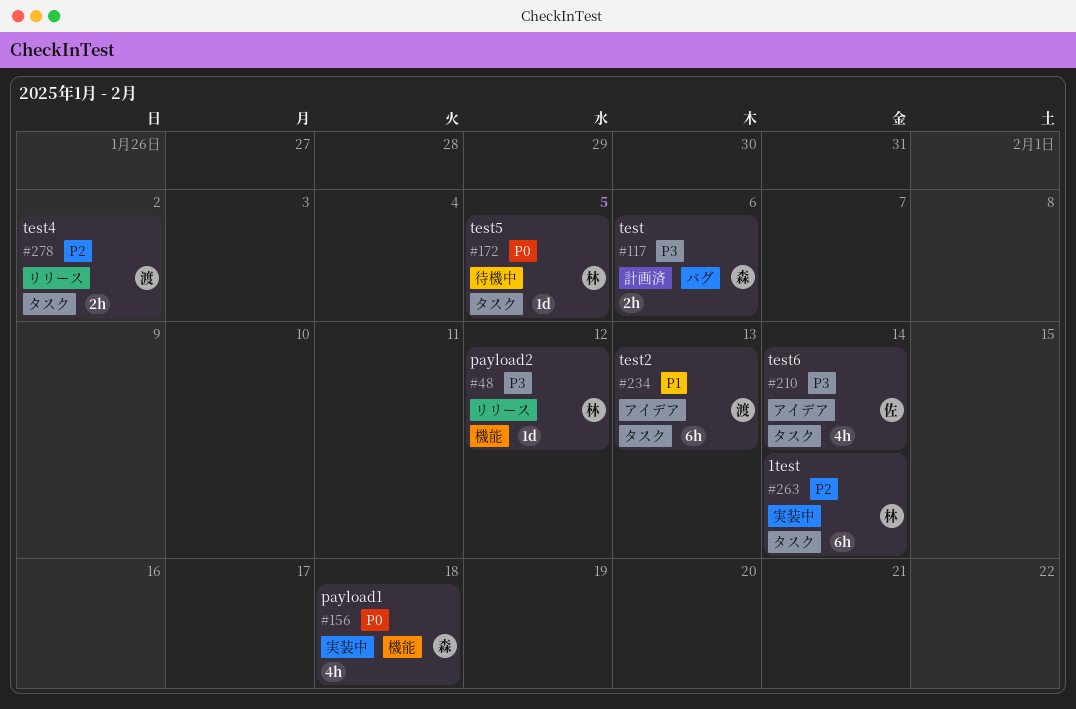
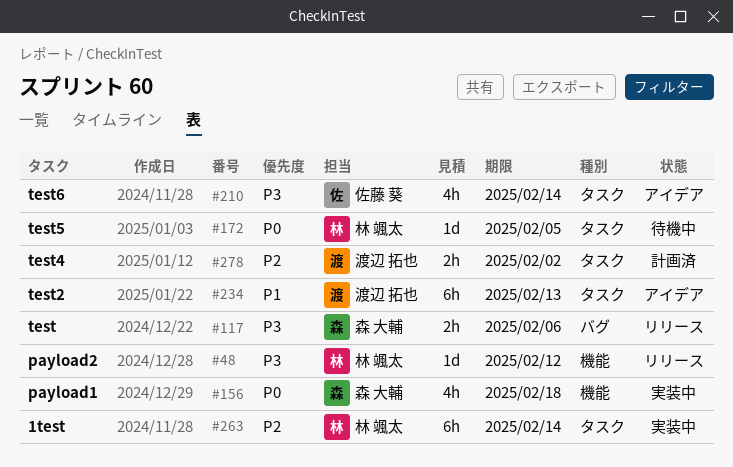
#117, status: 計画済 -> リリース
#278, status: リリース -> 計画済

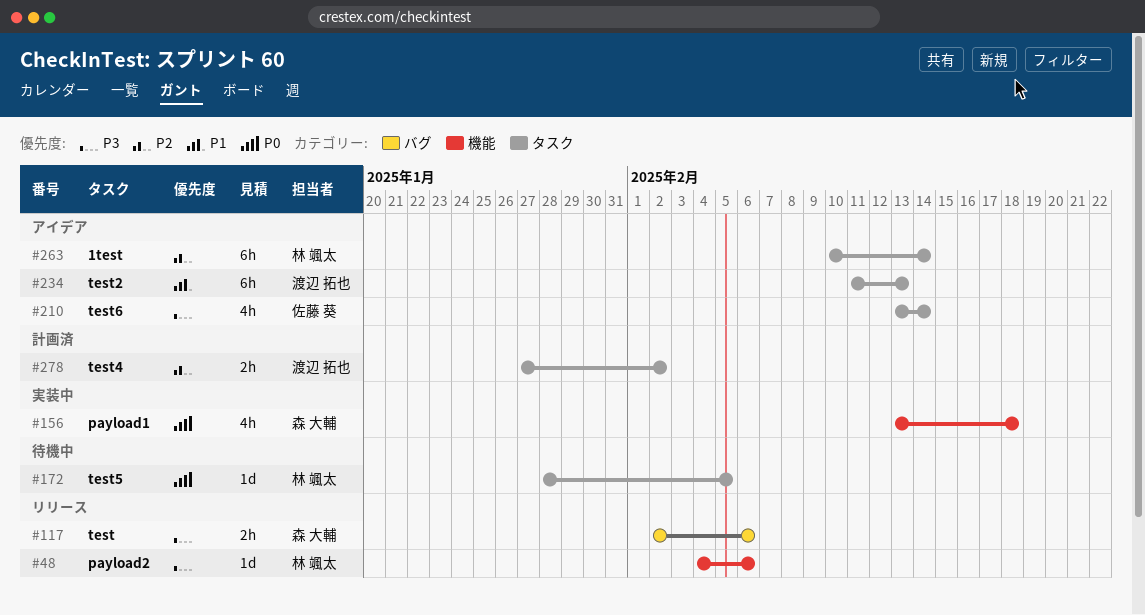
#48, due: Feb 12 -> Feb 6
#263, status: 実装中 -> アイデア

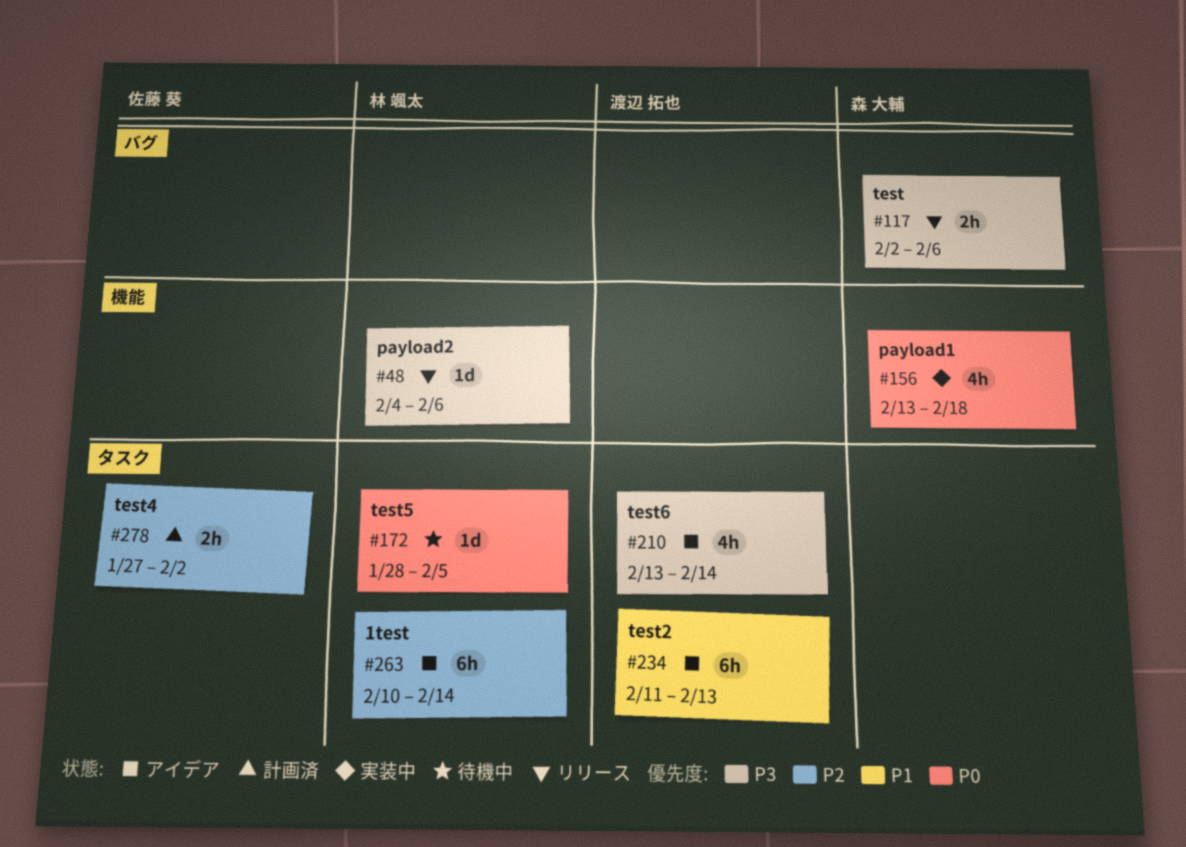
#210, owner: 佐藤 葵 -> 渡辺 拓也
#278, owner: 渡辺 拓也 -> 佐藤 葵

